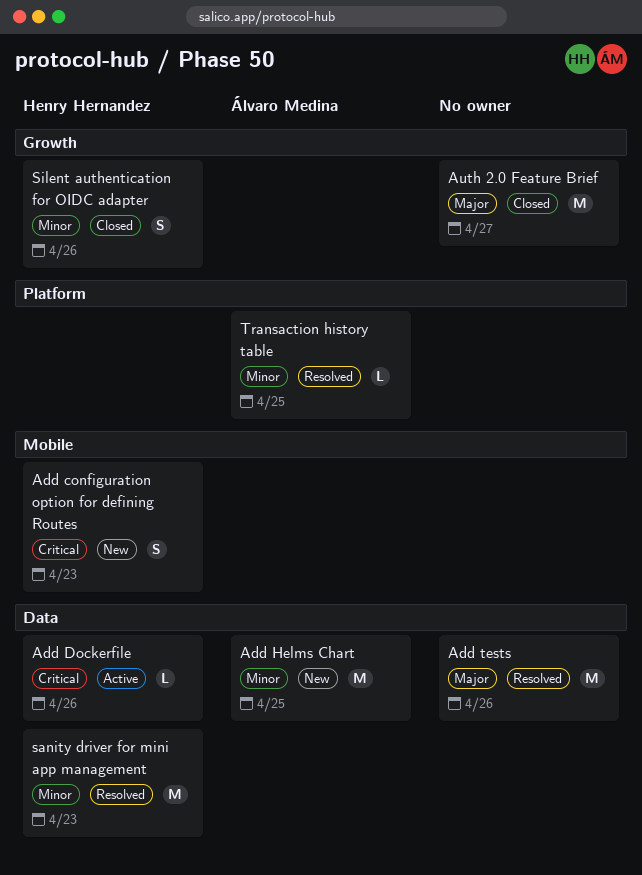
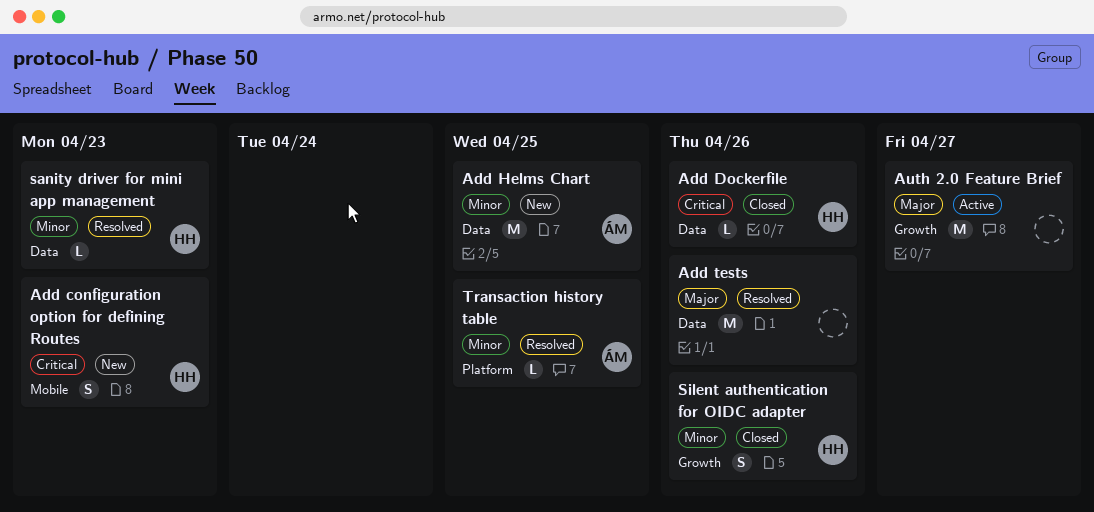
Add Dockerfile, status: Active -> Closed
Auth 2.0 Feature Brief, status: Closed -> Active
sanity driver for mini app management, estimate: M -> L

